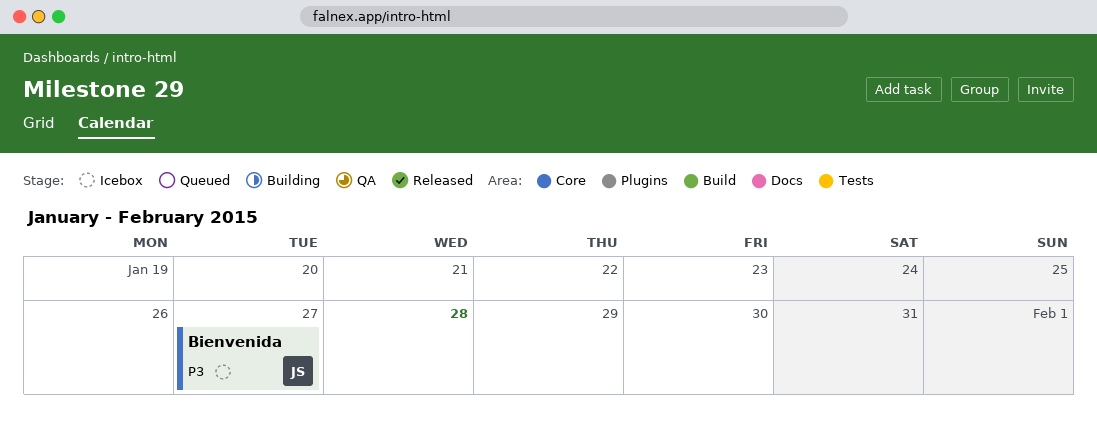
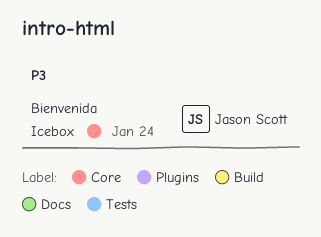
Bienvenida, due: Jan 27 -> Jan 24

